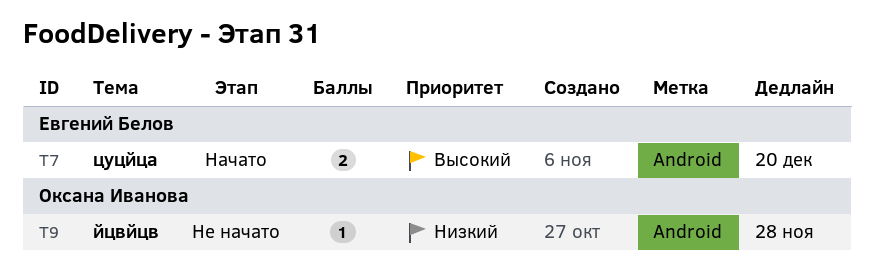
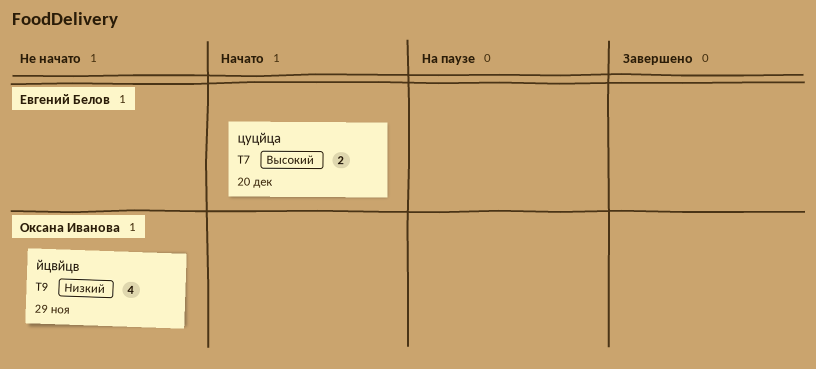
T9, estimate: 1 -> 4
T9, due: Nov 28 -> Nov 29

